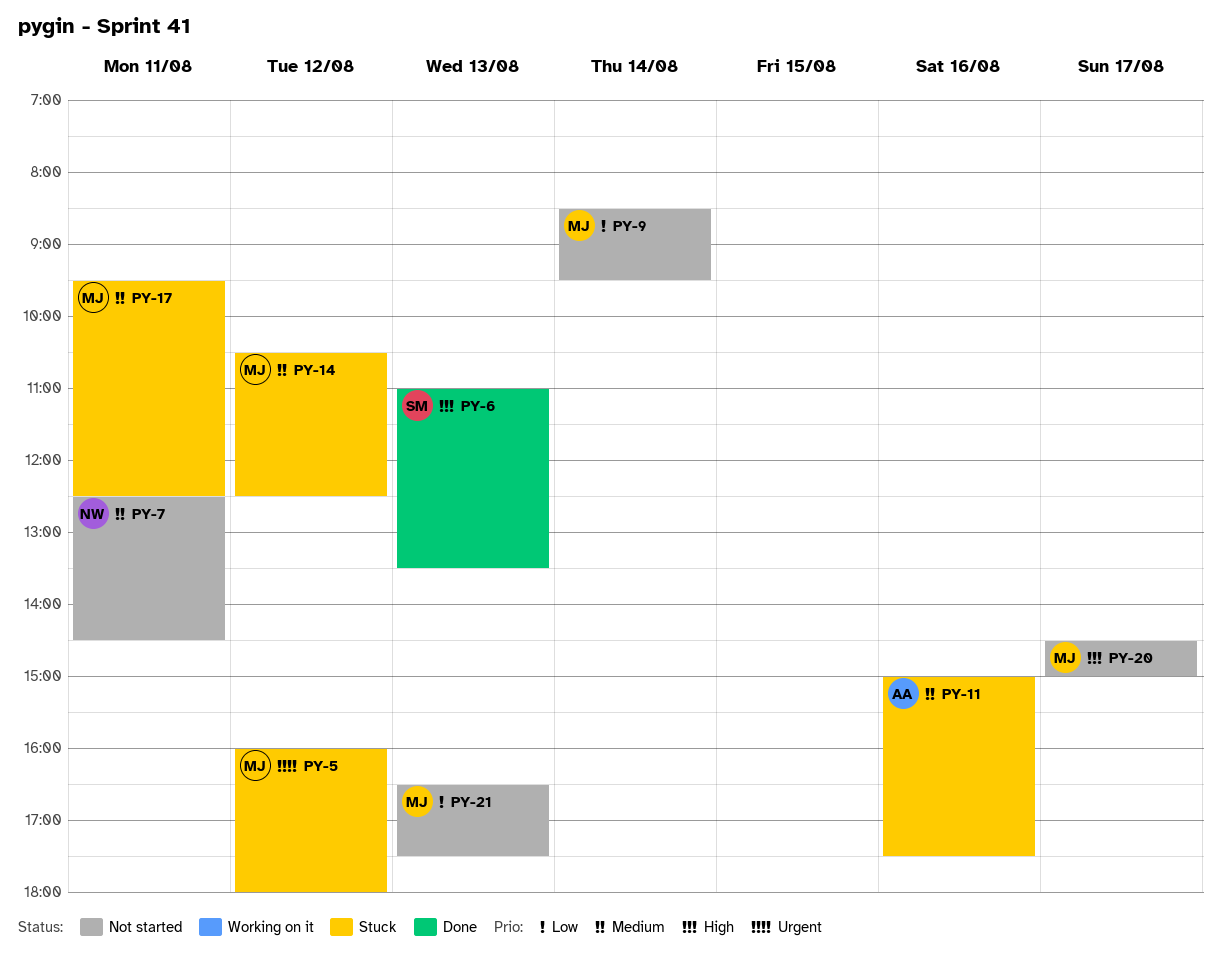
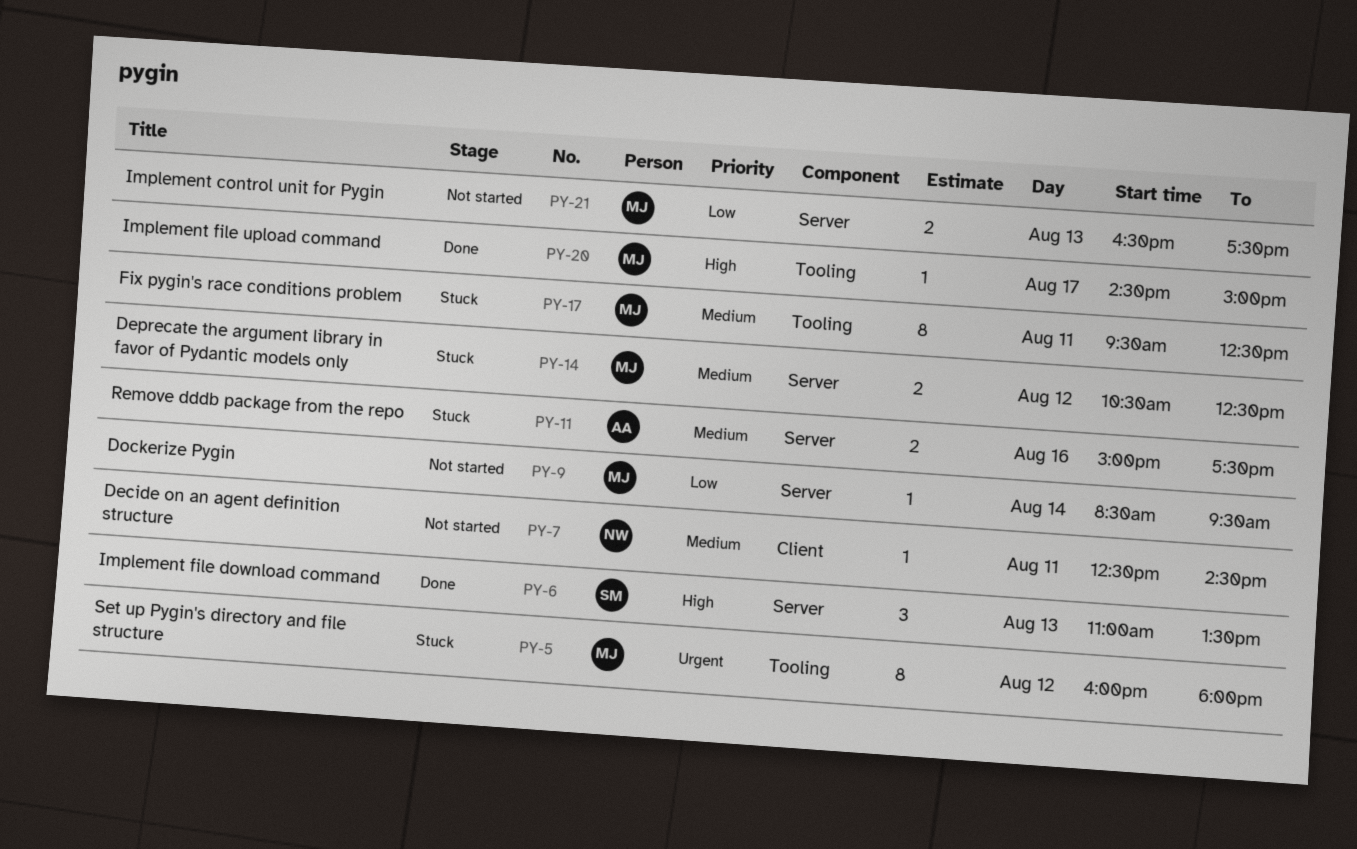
PY-20, status: Not started -> Done

